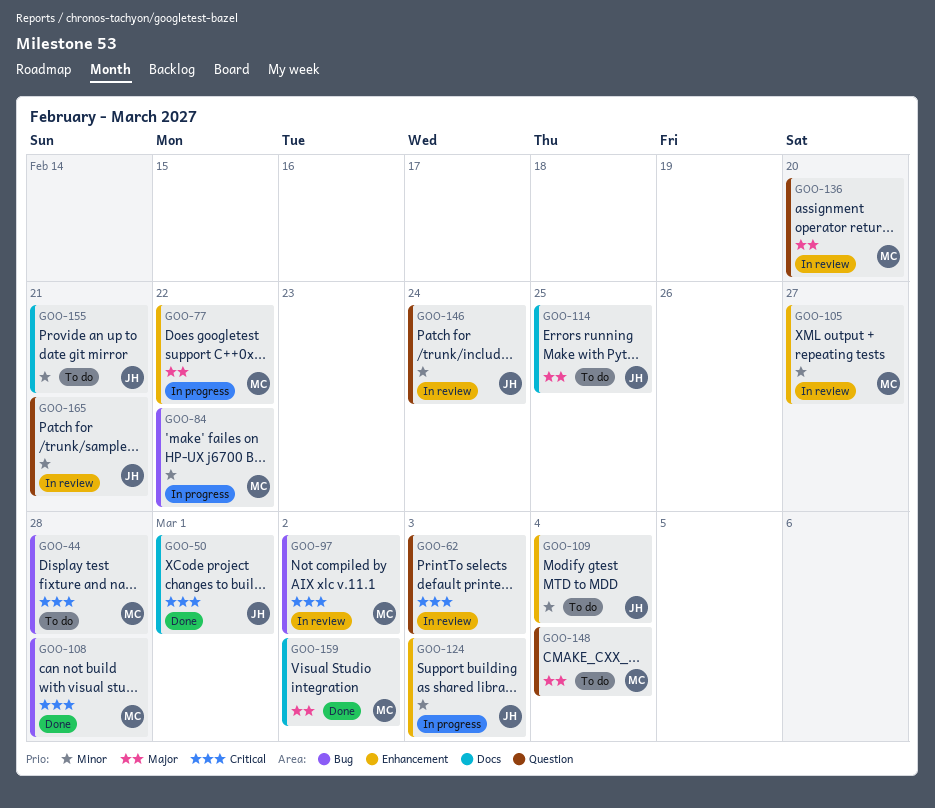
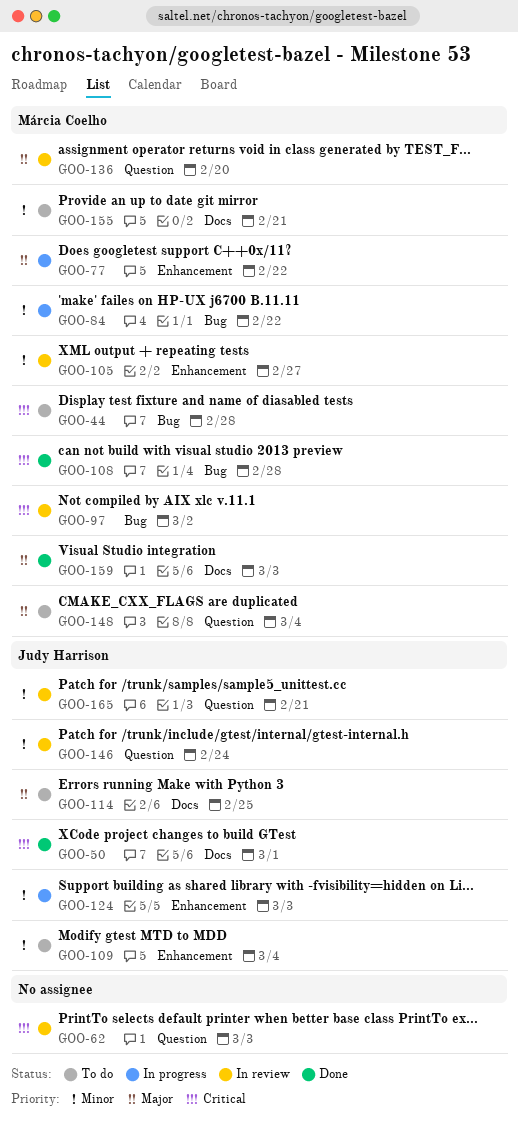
GOO-155, owner: Judy Harrison -> Márcia Coelho
GOO-159, due: Mar 2 -> Mar 3

